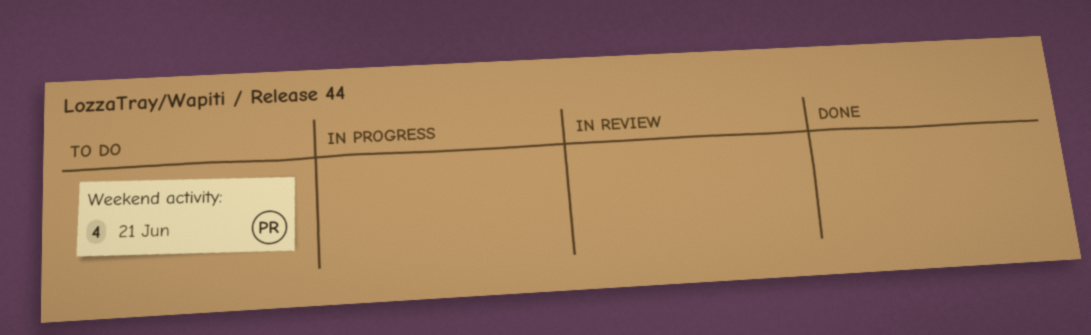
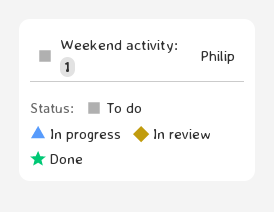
Weekend activity:, estimate: 4 -> 1

